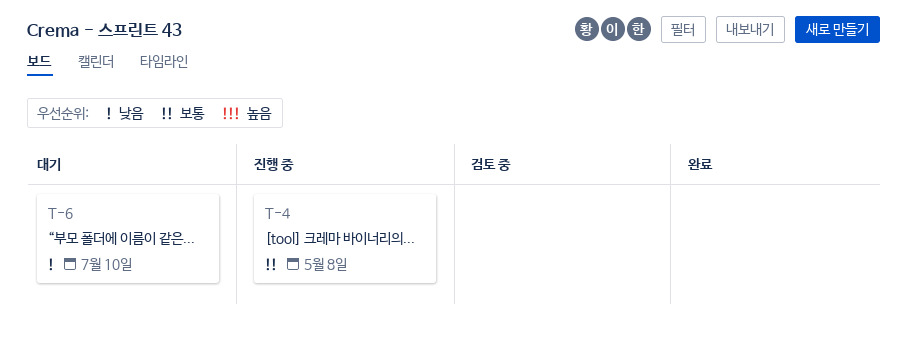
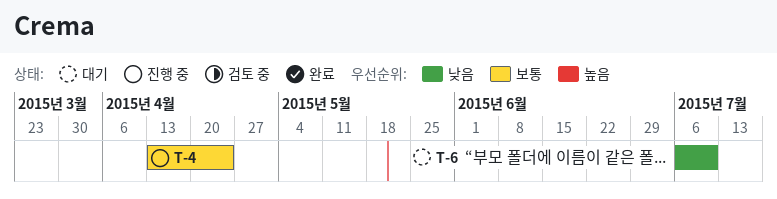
T-4, due: May 8 -> Apr 24

